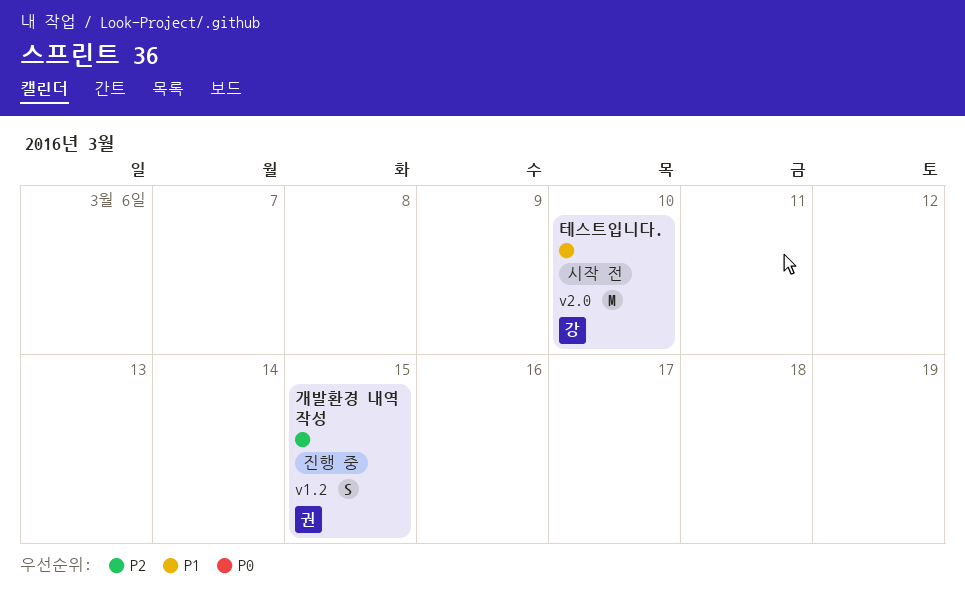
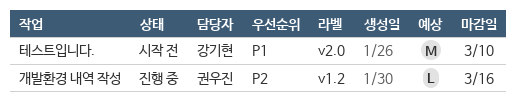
개발환경 내역 작성, estimate: S -> L
개발환경 내역 작성, due: Mar 15 -> Mar 16

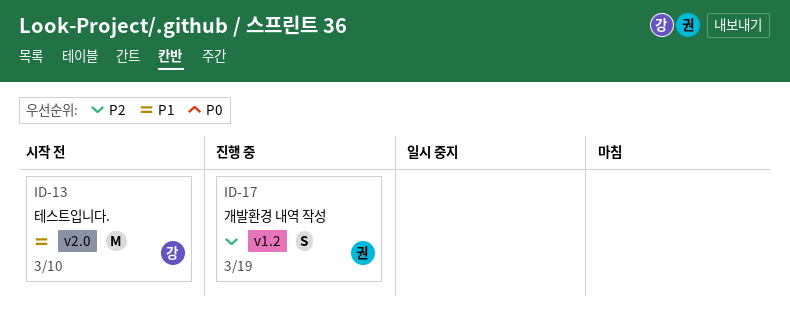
개발환경 내역 작성, estimate: L -> S
개발환경 내역 작성, due: Mar 16 -> Mar 19

